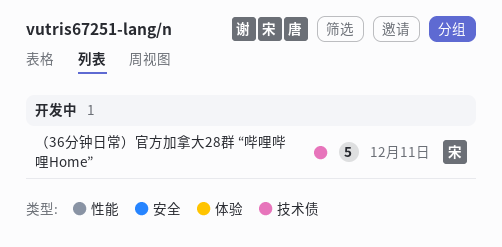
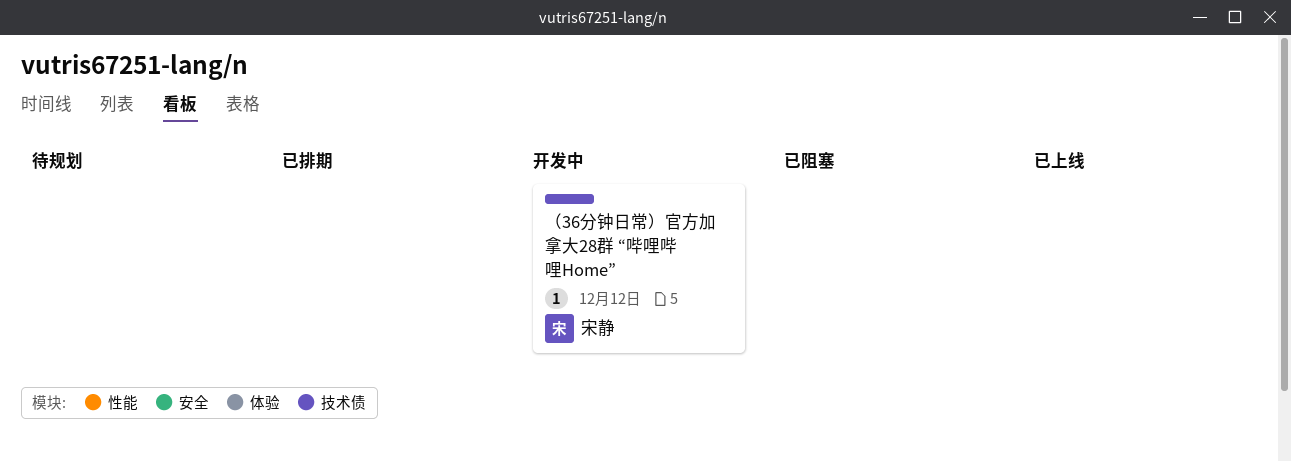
（36分钟日常）官方加拿大28群 “哔哩哔哩Home”, estimate: 5 -> 1
（36分钟日常）官方加拿大28群 “哔哩哔哩Home”, due: Dec 11 -> Dec 12

